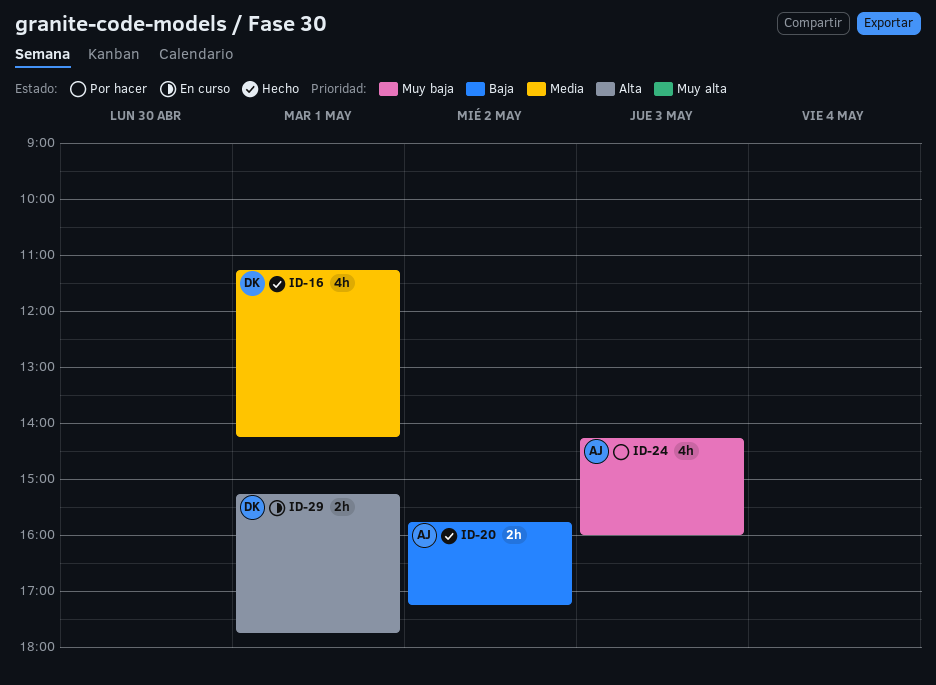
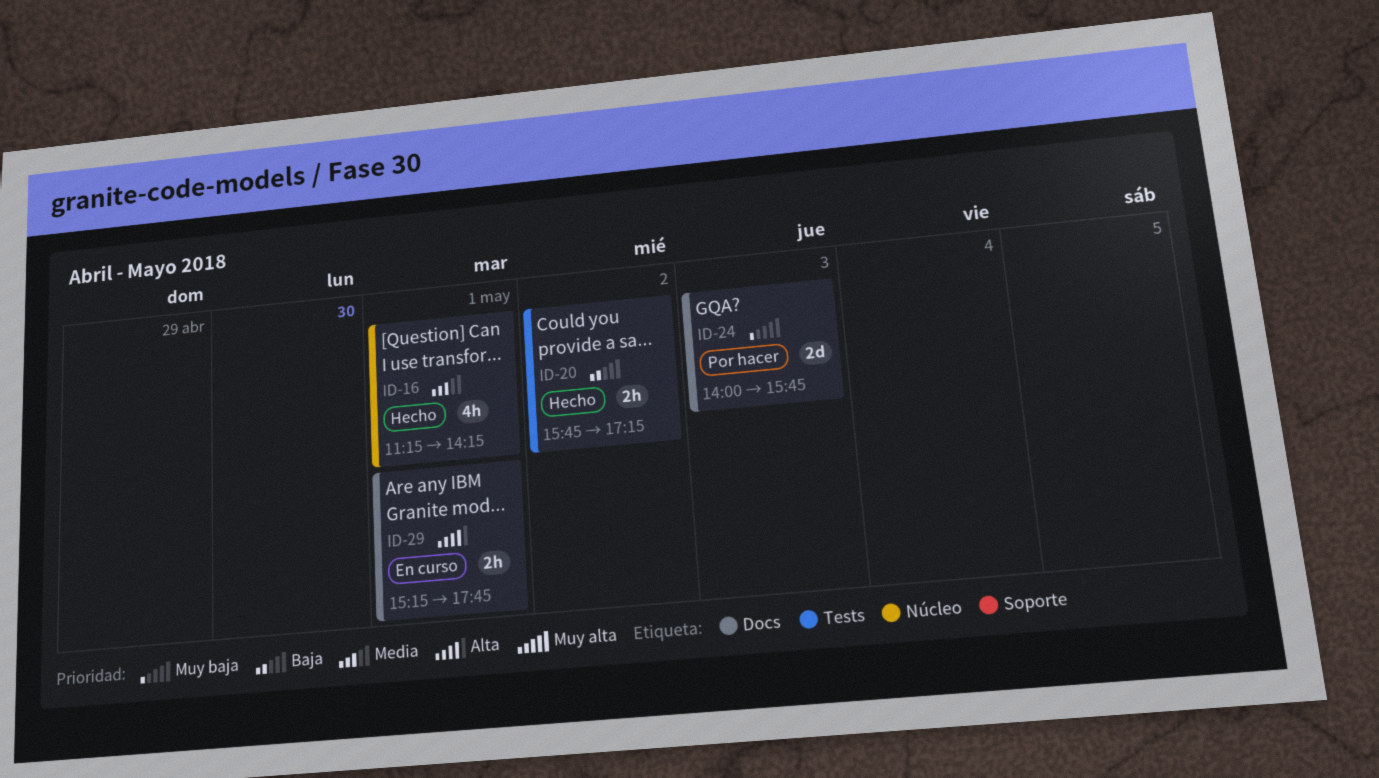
ID-24, estimate: 4h -> 2d
ID-24, begins: 14:15 -> 14:00
ID-24, ends: 16:00 -> 15:45

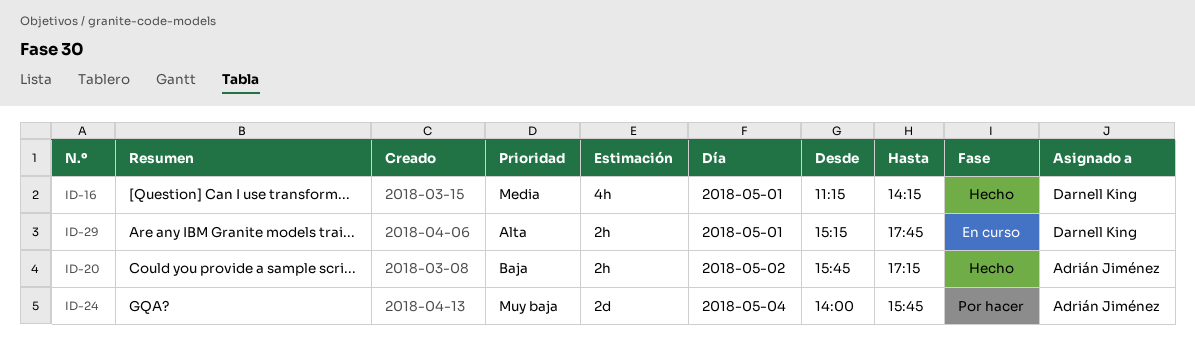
ID-24, day: May 3 -> May 4

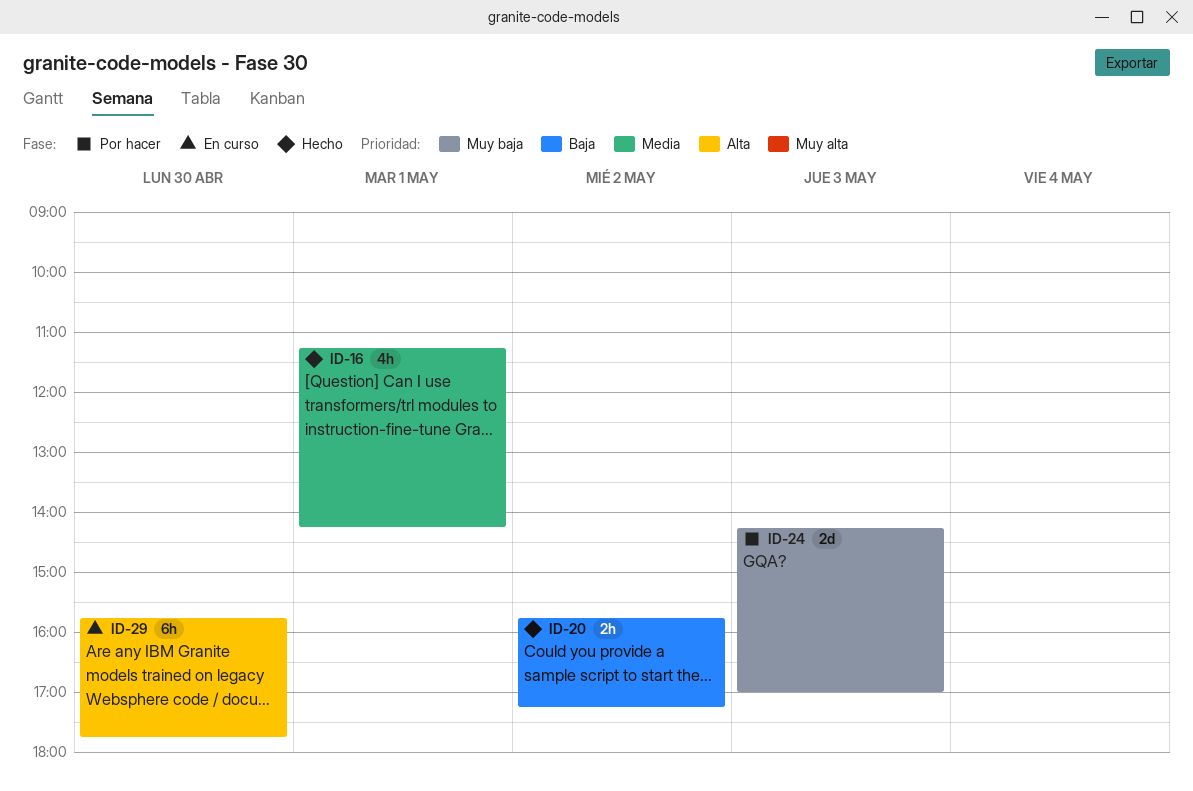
ID-24, day: May 4 -> May 3
ID-24, begins: 14:00 -> 14:15
ID-24, ends: 15:45 -> 17:00
ID-29, estimate: 2h -> 6h
ID-29, day: May 1 -> Apr 30
ID-29, begins: 15:15 -> 15:45

